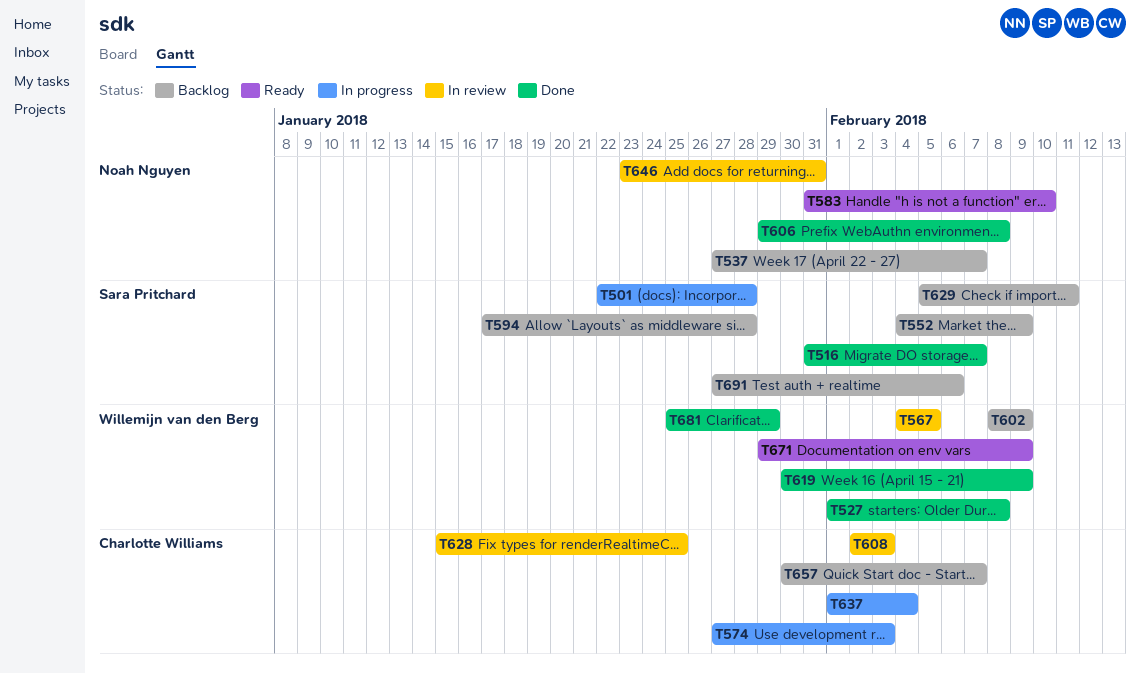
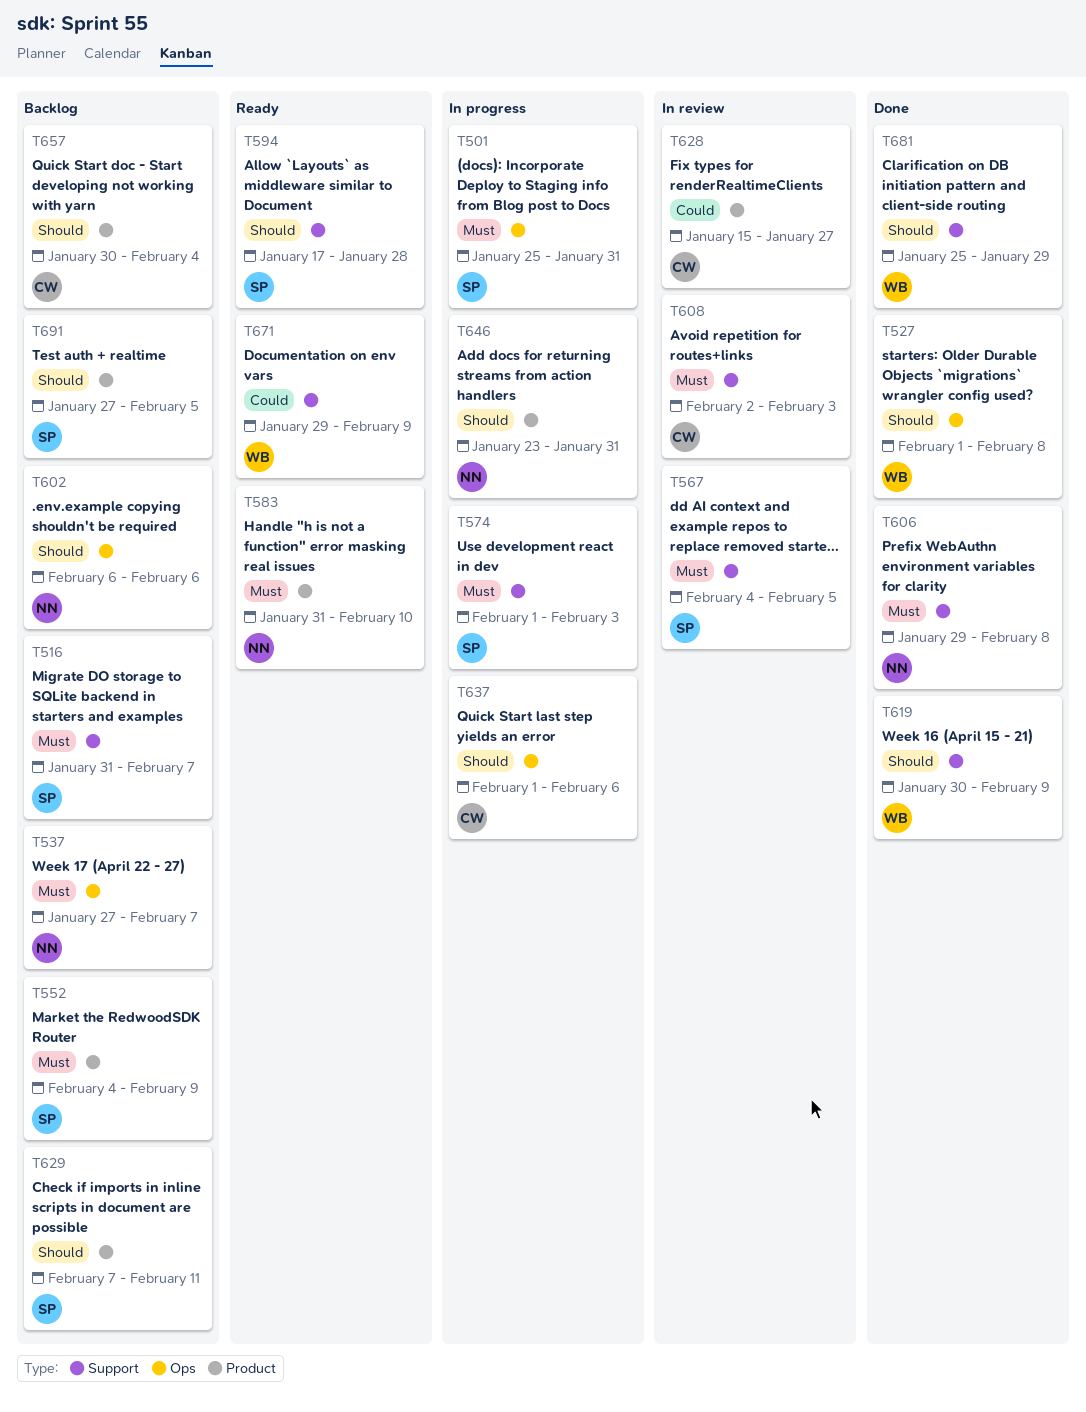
T501, start: Jan 22 -> Jan 25
T501, due: Jan 28 -> Jan 31
T516, status: Done -> Backlog
T567, owner: Willemijn van den Berg -> Sara Pritchard
T574, owner: Charlotte Williams -> Sara Pritchard
T574, start: Jan 27 -> Feb 1
T594, status: Backlog -> Ready
T602, owner: Willemijn van den Berg -> Noah Nguyen
T602, start: Feb 8 -> Feb 6
T602, due: Feb 9 -> Feb 6
T628, due: Jan 25 -> Jan 27
T629, start: Feb 5 -> Feb 7
T637, due: Feb 4 -> Feb 6
T646, status: In review -> In progress
T657, due: Feb 7 -> Feb 4
T691, due: Feb 6 -> Feb 5

